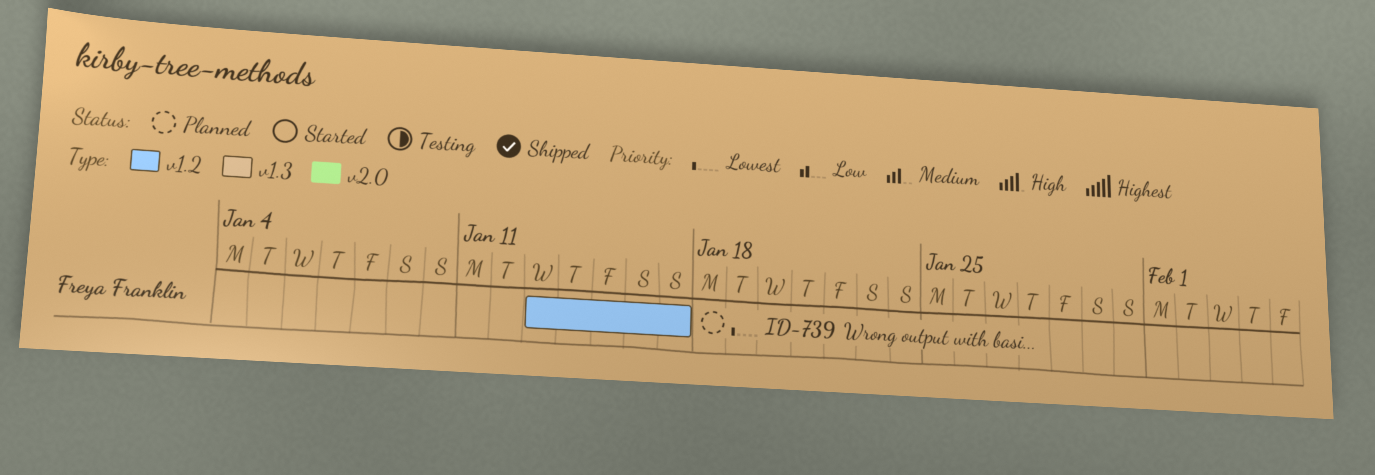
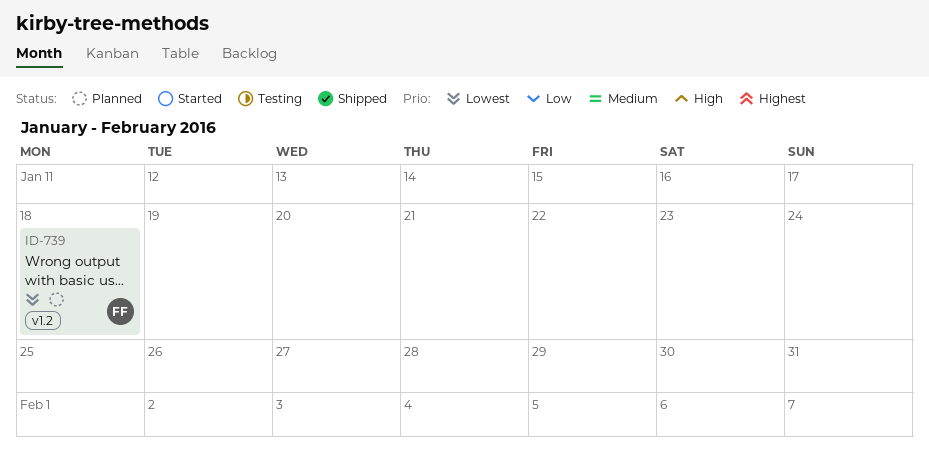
ID-739, due: Jan 17 -> Jan 18

